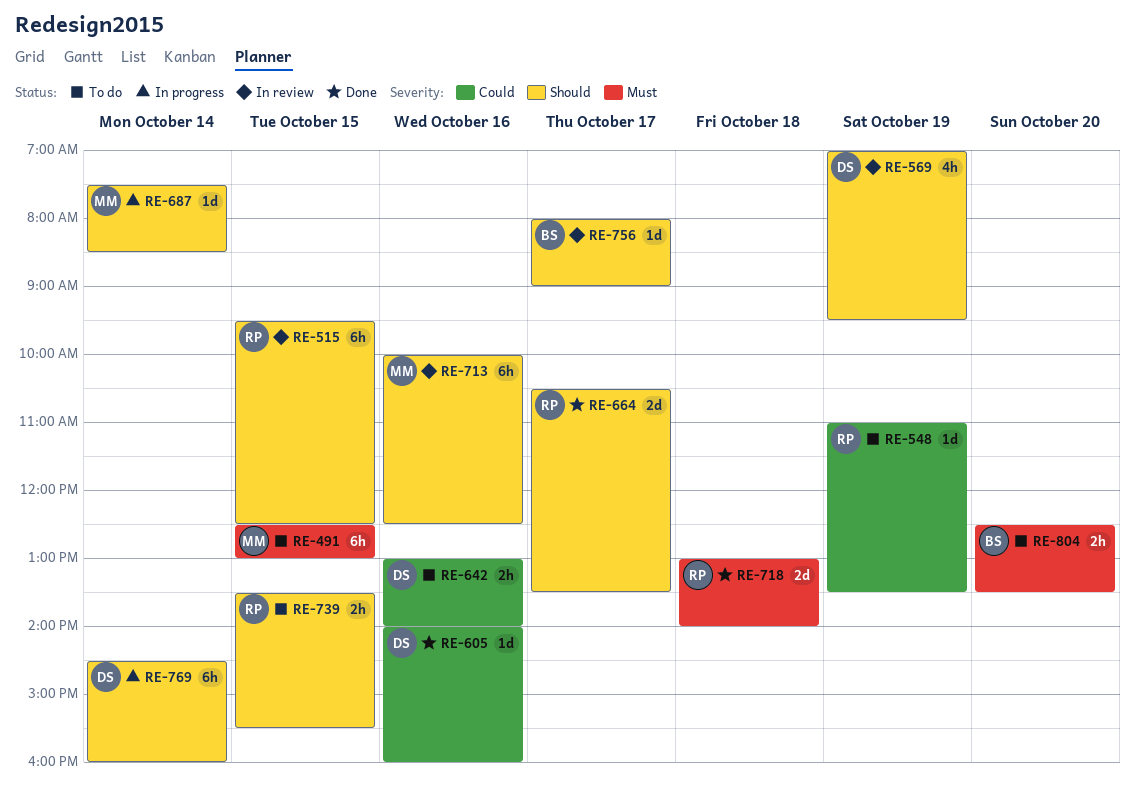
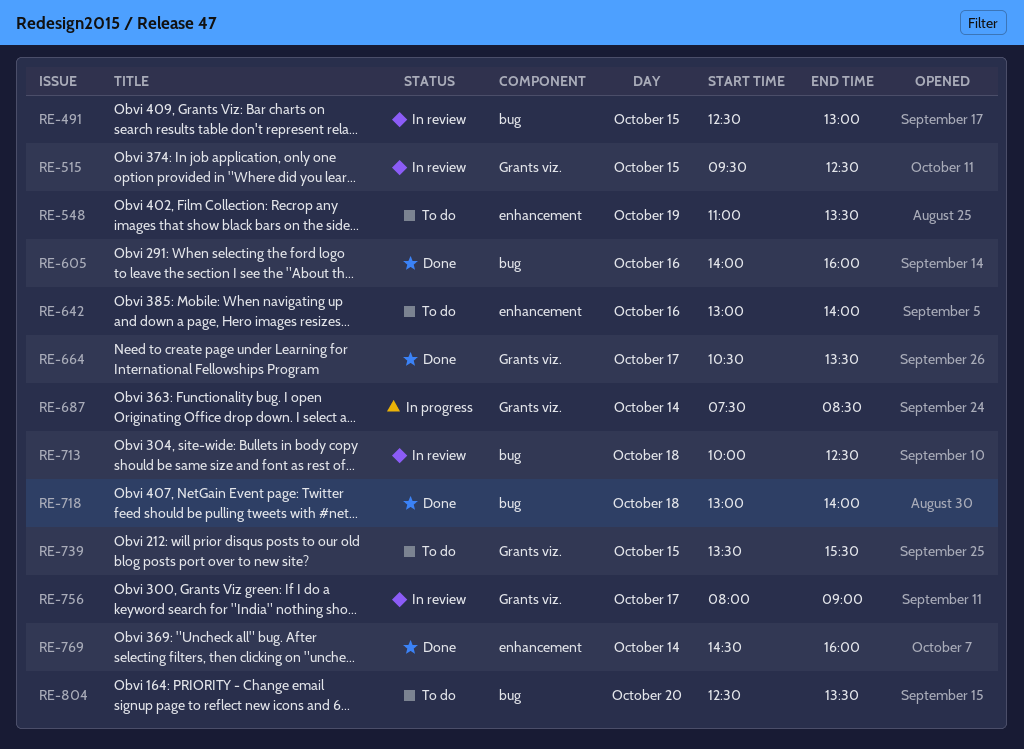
RE-491, status: To do -> In review
RE-569: present -> none
RE-713, day: Oct 16 -> Oct 18
RE-769, status: In progress -> Done

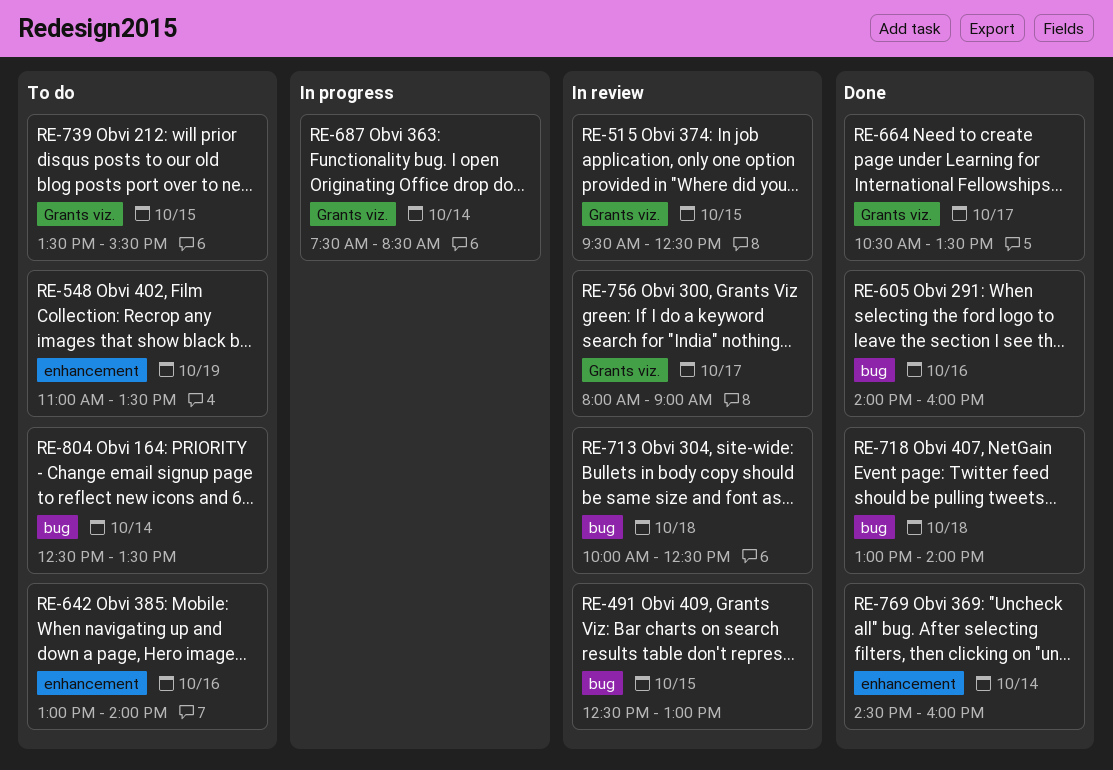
RE-804, day: Oct 20 -> Oct 14

